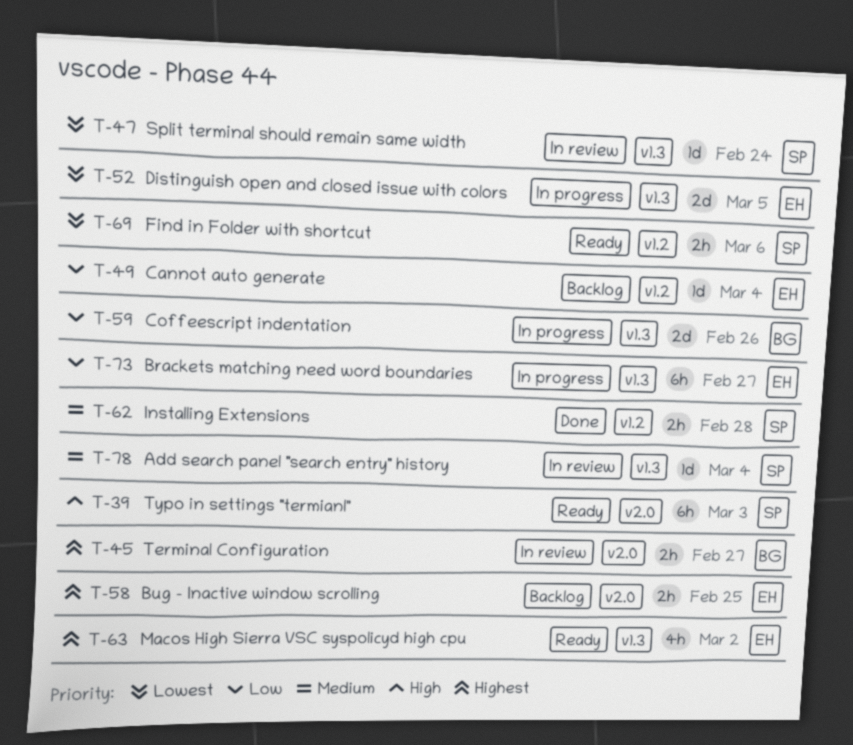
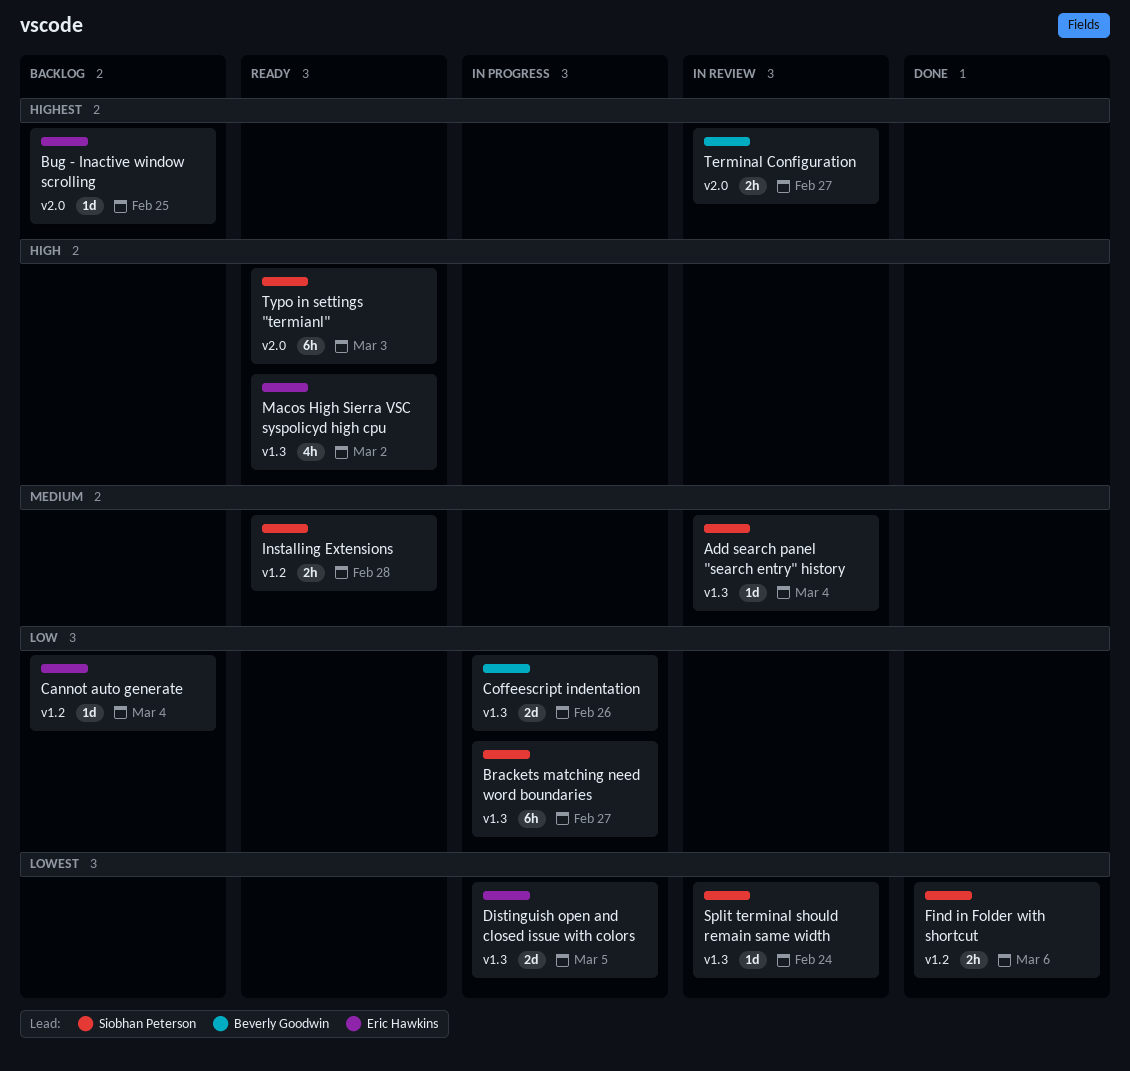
Brackets matching need word boundaries, owner: Eric Hawkins -> Siobhan Peterson
Bug - Inactive window scrolling, estimate: 2h -> 1d
Find in Folder with shortcut, status: Ready -> Done
Installing Extensions, status: Done -> Ready
Macos High Sierra VSC syspolicyd high cpu, priority: Highest -> High

